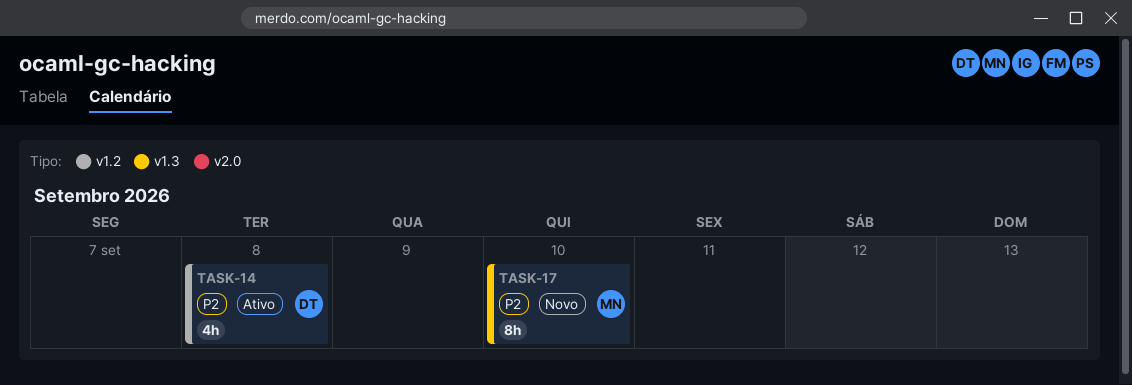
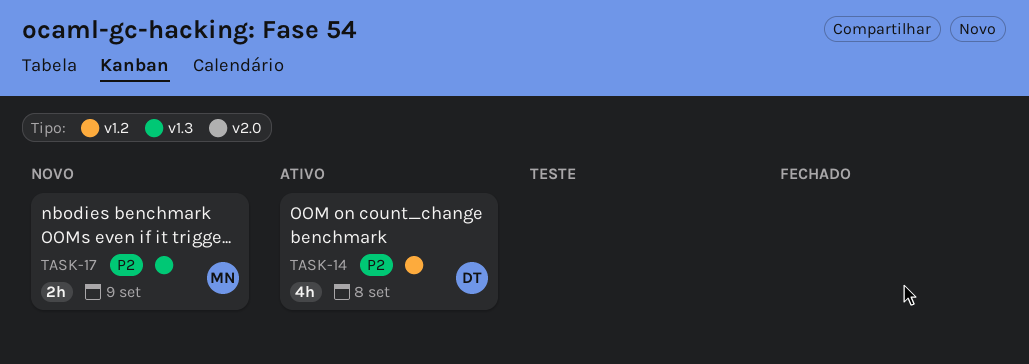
TASK-17, estimate: 8h -> 2h
TASK-17, due: Sep 10 -> Sep 9

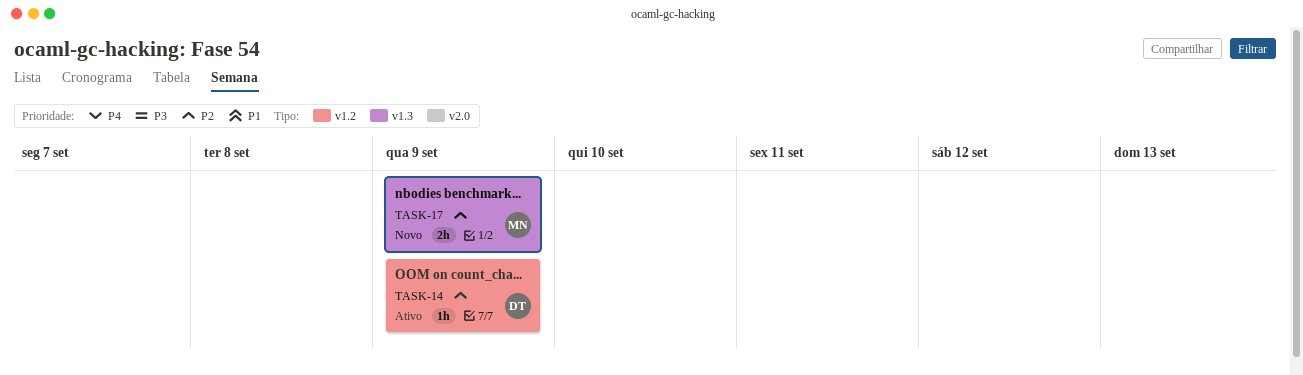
TASK-14, estimate: 4h -> 1h
TASK-14, due: Sep 8 -> Sep 9

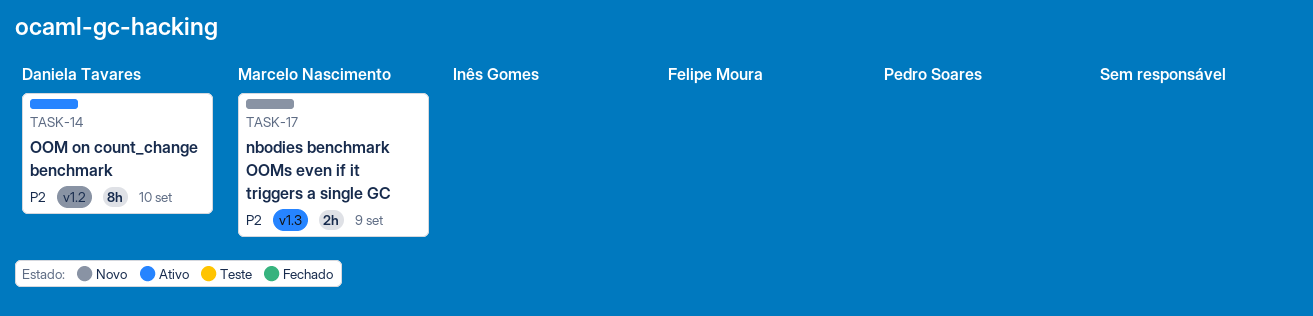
TASK-14, estimate: 1h -> 8h
TASK-14, due: Sep 9 -> Sep 10

